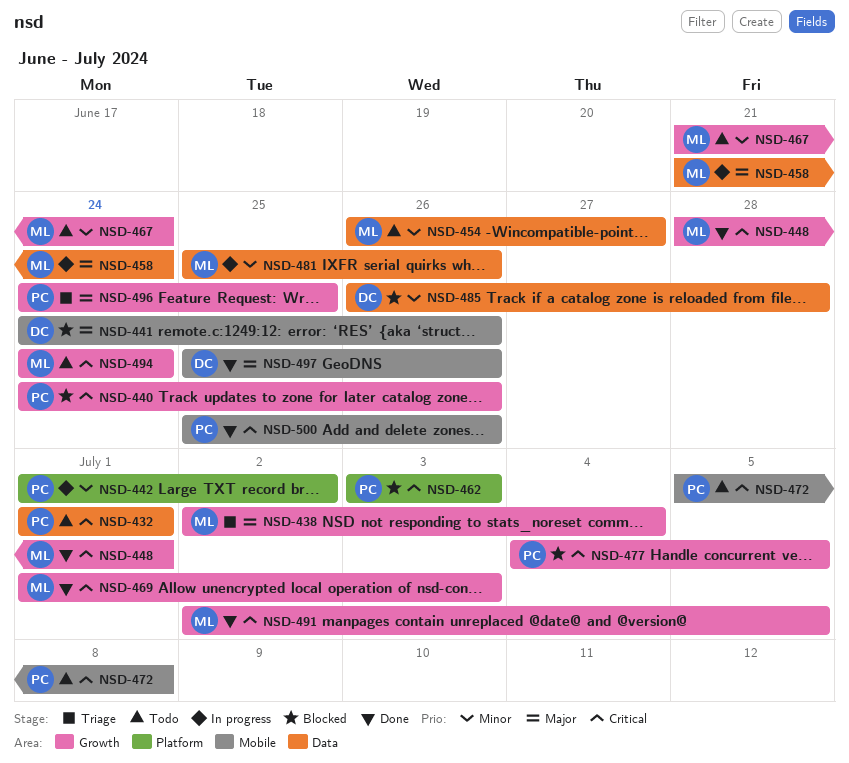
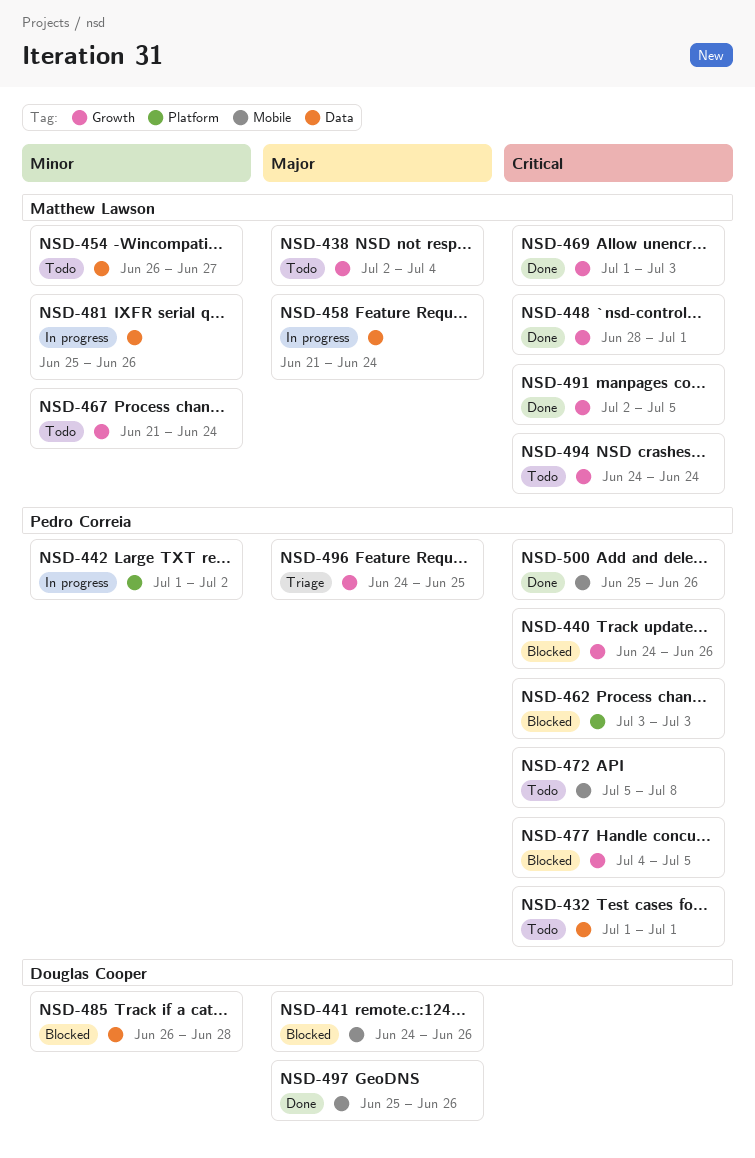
NSD-438, status: Triage -> Todo

